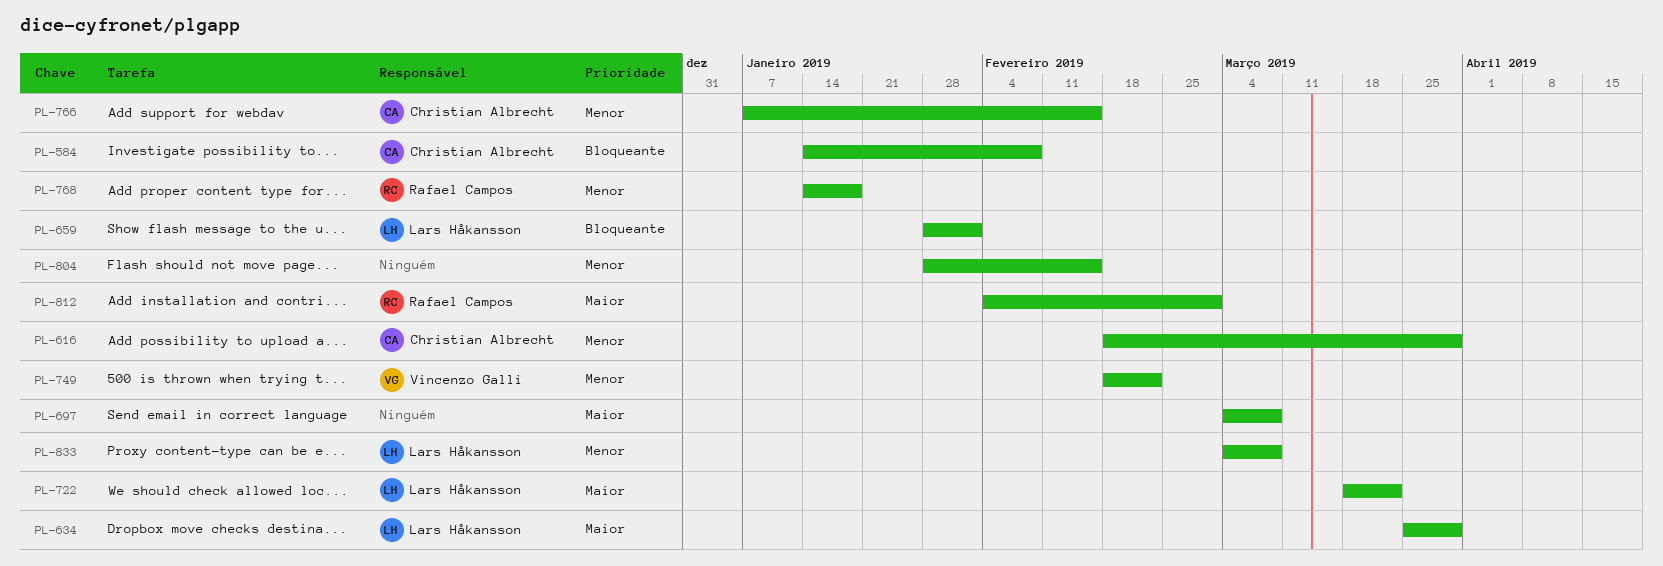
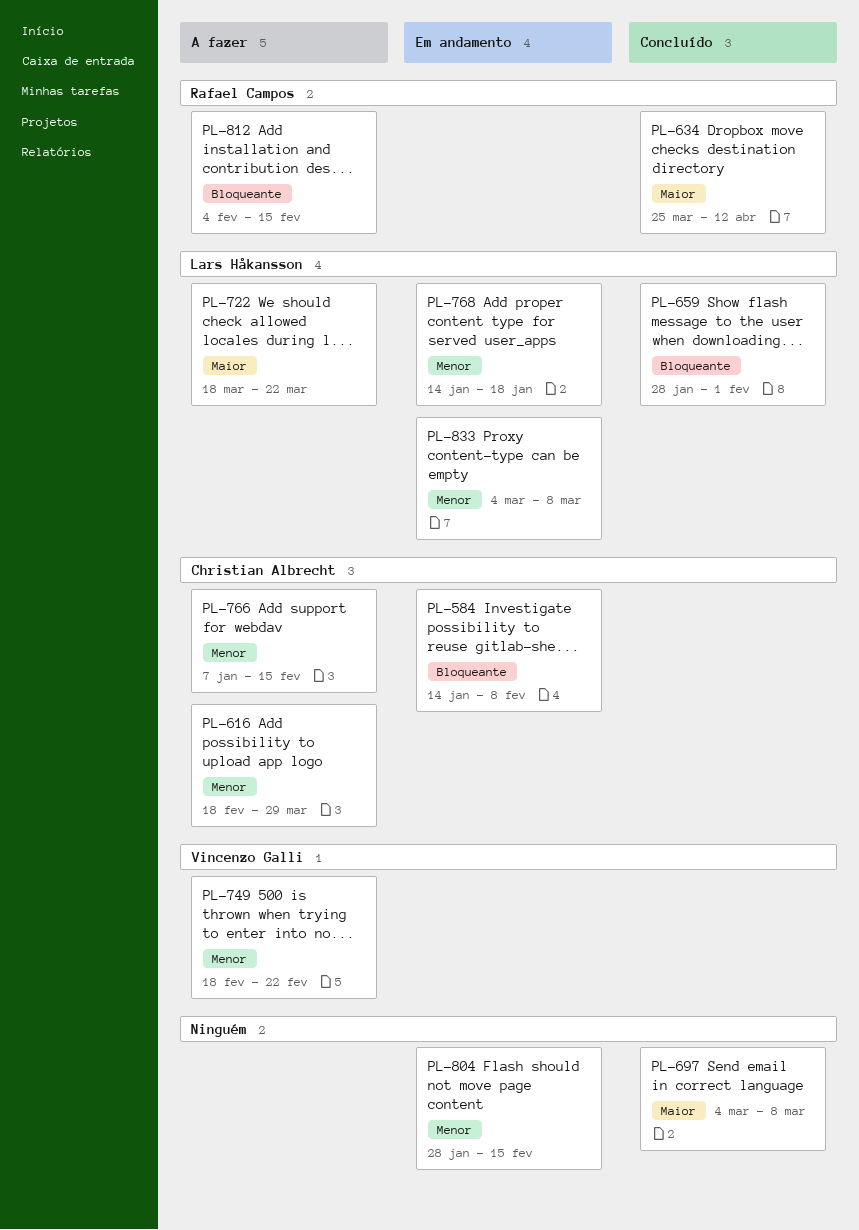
PL-634, owner: Lars Håkansson -> Rafael Campos
PL-634, due: Mar 29 -> Apr 12
PL-768, owner: Rafael Campos -> Lars Håkansson
PL-812, priority: Maior -> Bloqueante
PL-812, due: Mar 1 -> Feb 15

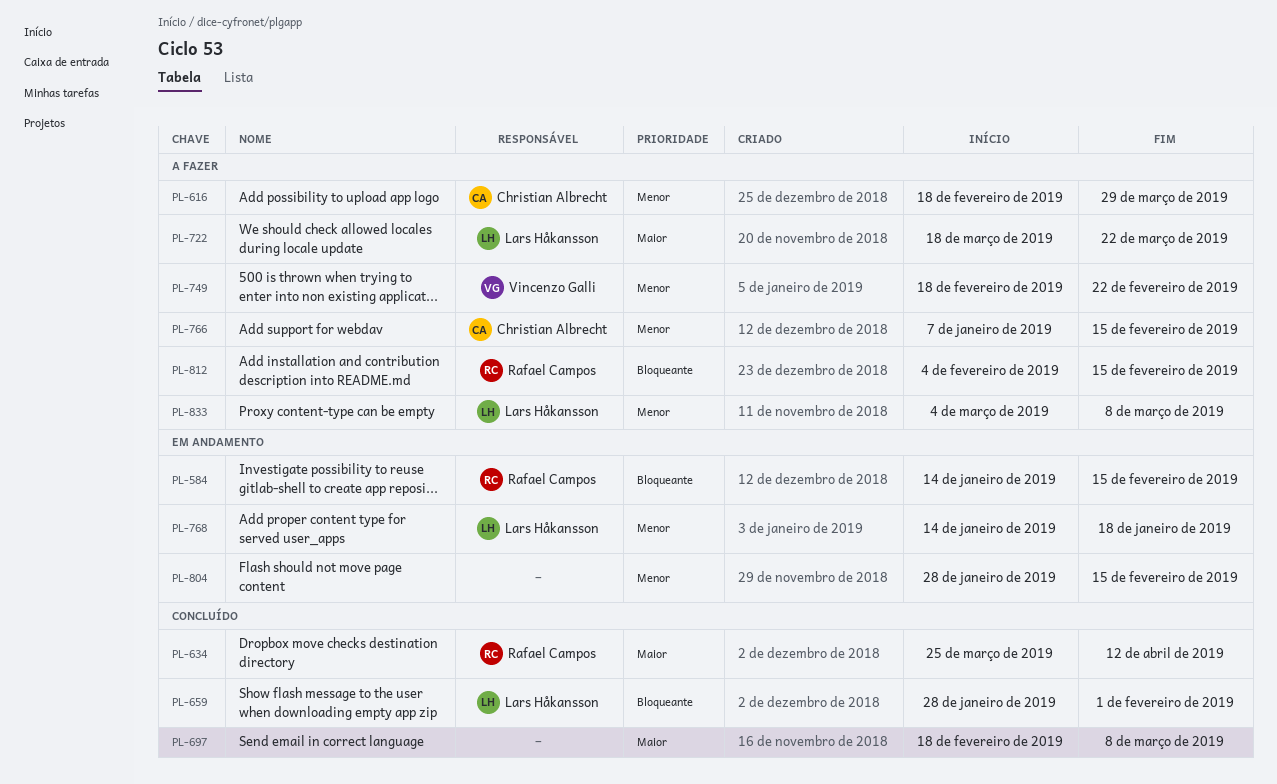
PL-584, owner: Christian Albrecht -> Rafael Campos
PL-584, due: Feb 8 -> Feb 15
PL-697, start: Mar 4 -> Feb 18
PL-833, status: Em andamento -> A fazer

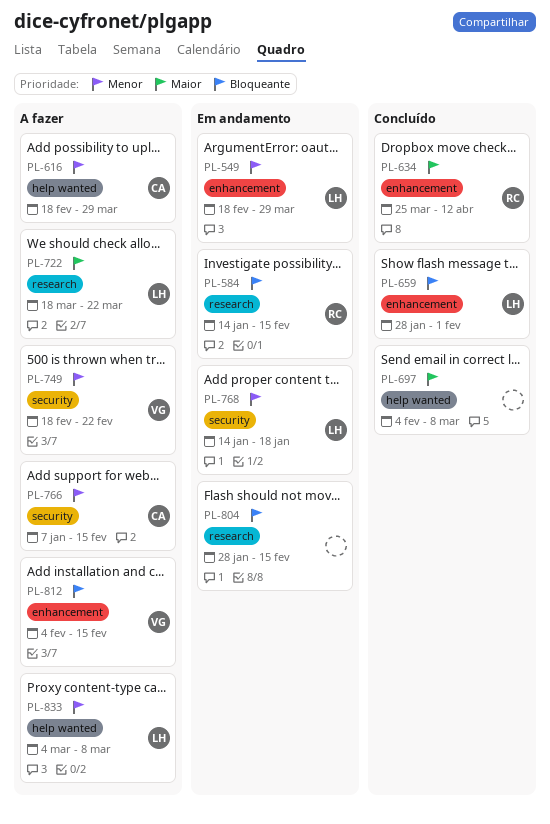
PL-549: none -> present
PL-697, start: Feb 18 -> Feb 4
PL-804, priority: Menor -> Bloqueante
PL-812, owner: Rafael Campos -> Vincenzo Galli

